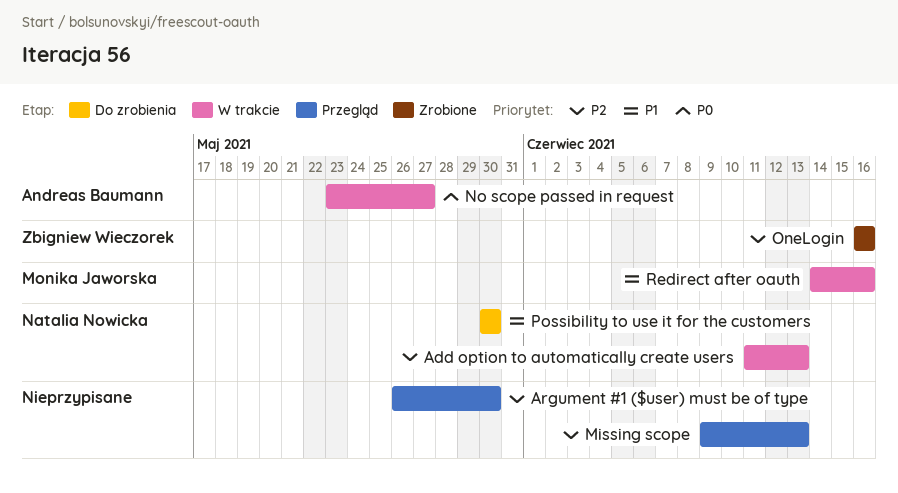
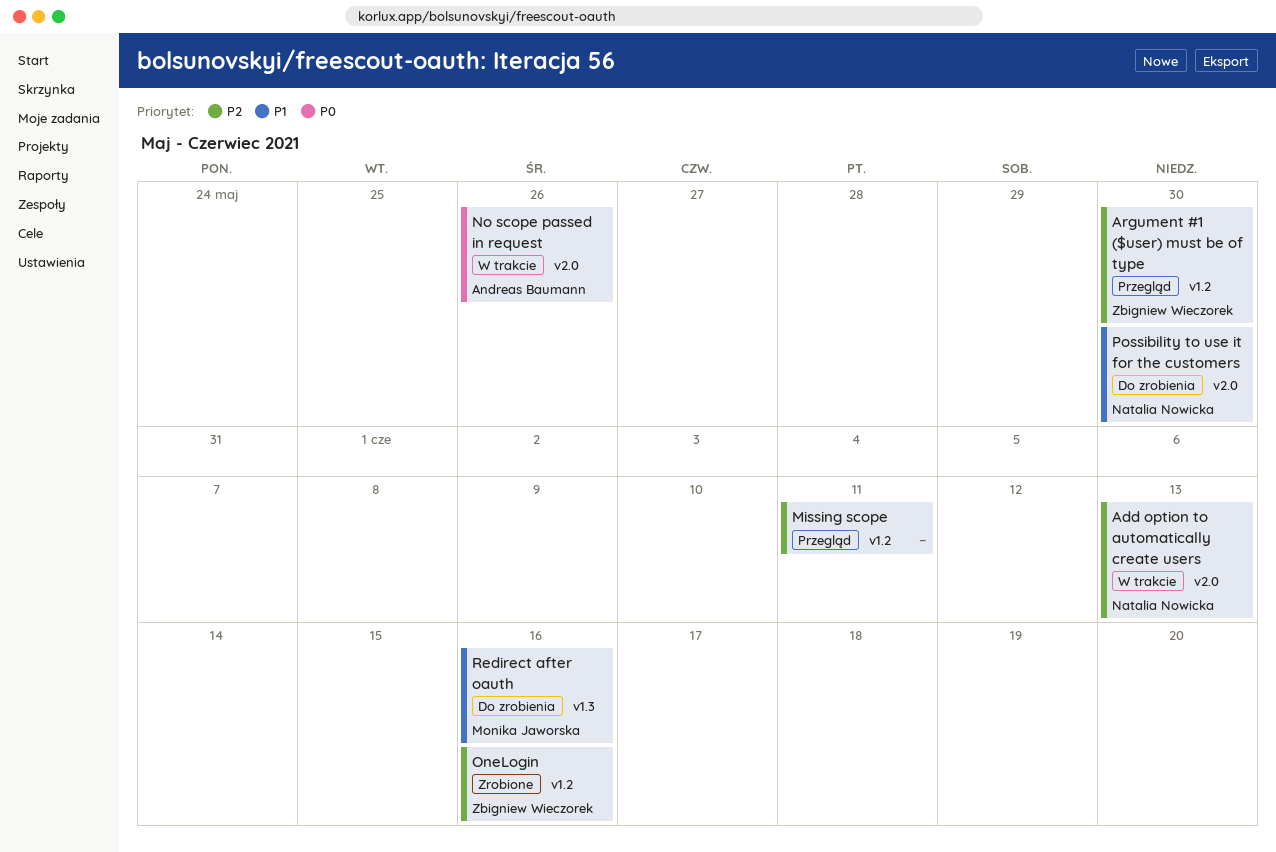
Argument #1 ($user) must be of type, owner: none -> Zbigniew Wieczorek
Missing scope, due: Jun 13 -> Jun 11
No scope passed in request, due: May 27 -> May 26
Redirect after oauth, status: W trakcie -> Do zrobienia

